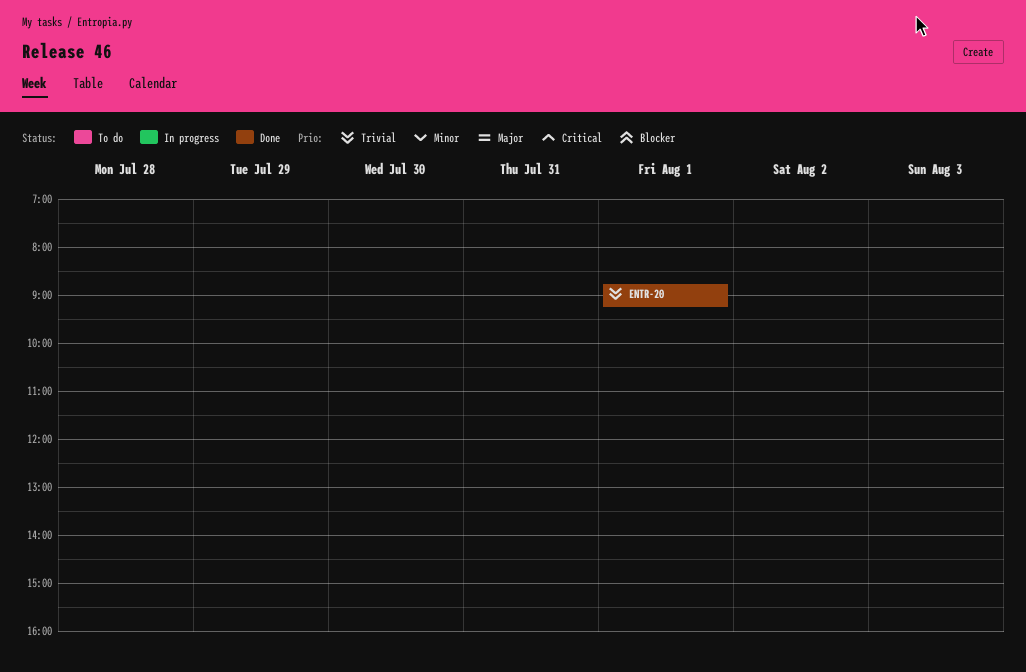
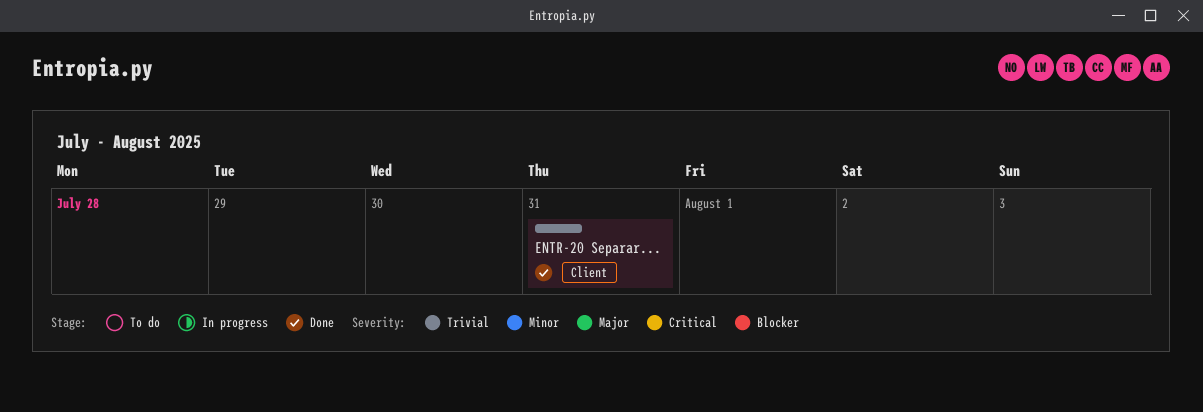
ENTR-20, day: Aug 1 -> Jul 31

